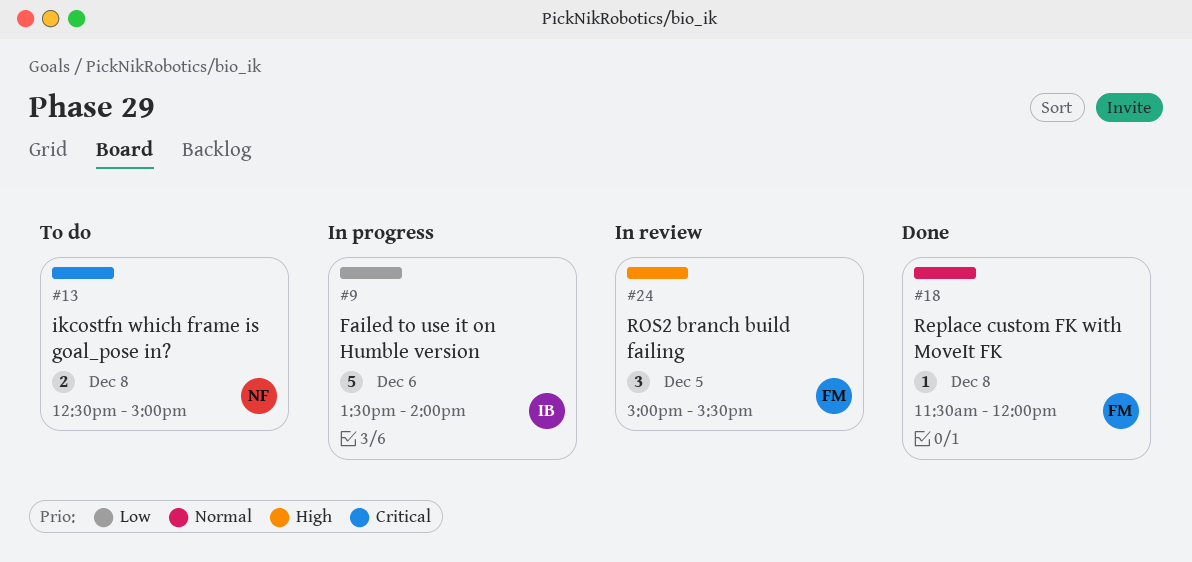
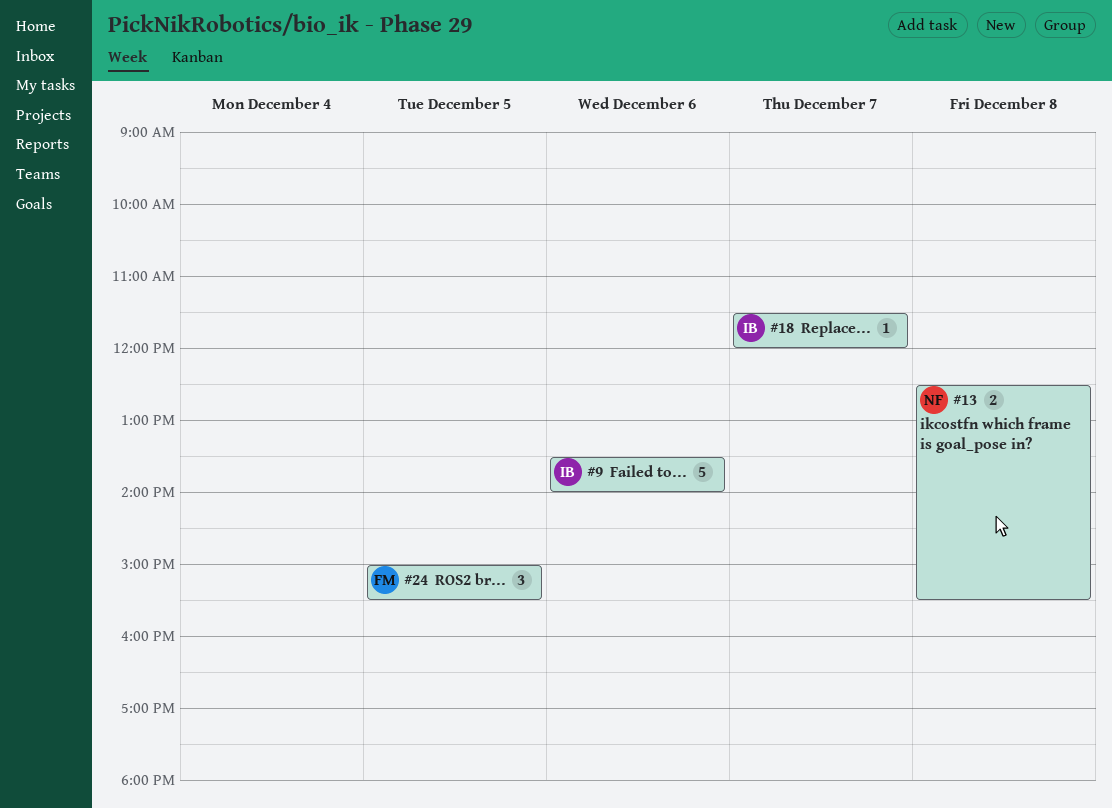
#13, ends: 15:00 -> 15:30
#18, owner: FM -> IB
#18, day: Dec 8 -> Dec 7

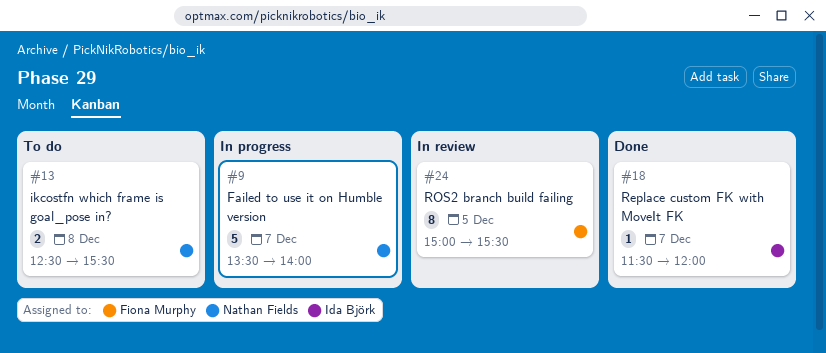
#9, owner: Ida Björk -> Nathan Fields
#9, day: Dec 6 -> Dec 7
#24, estimate: 3 -> 8

